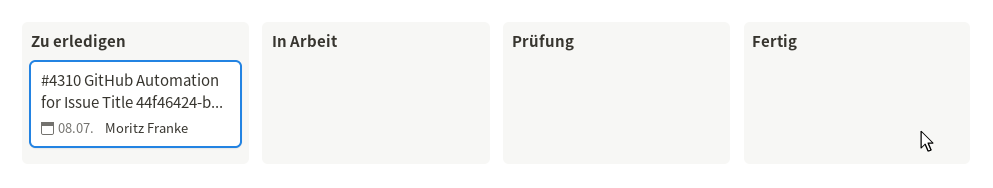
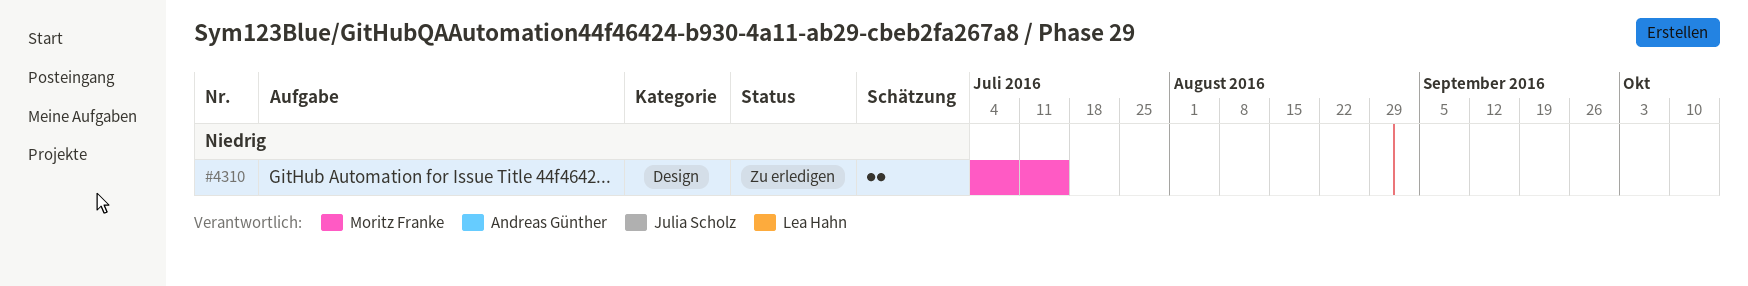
#4310, due: Jul 8 -> Jul 15

